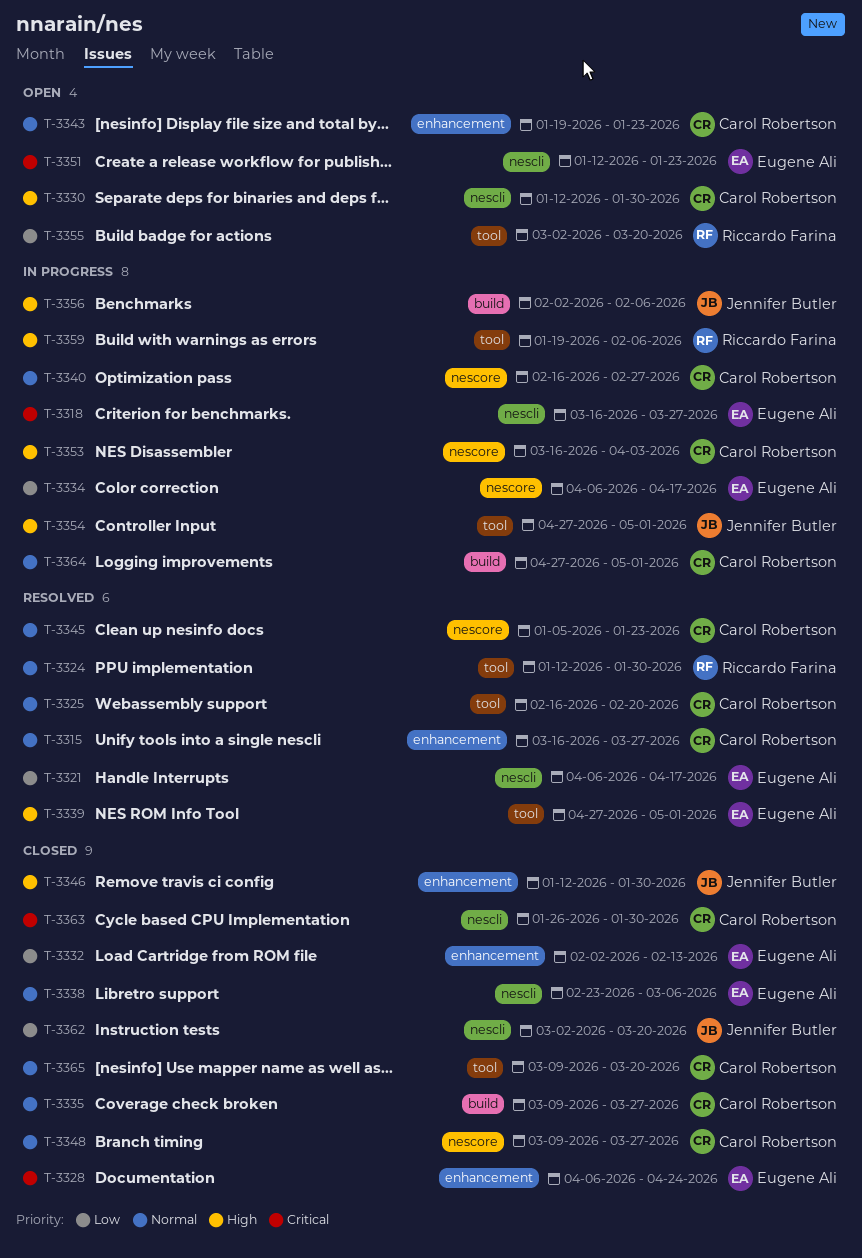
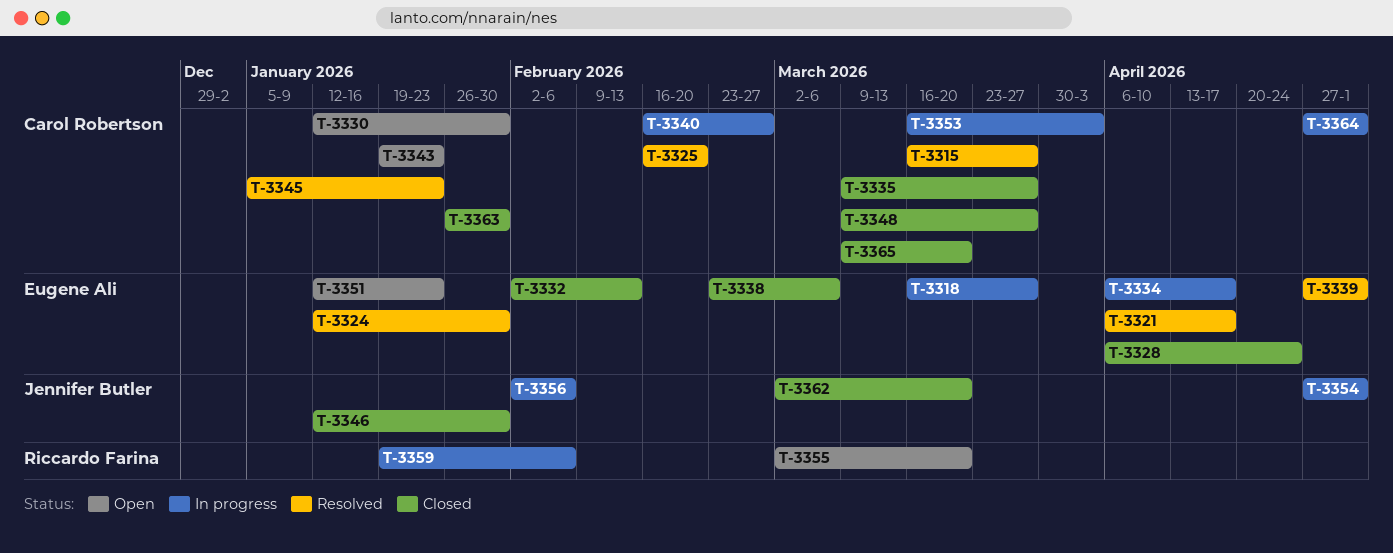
T-3324, owner: Riccardo Farina -> Eugene Ali

